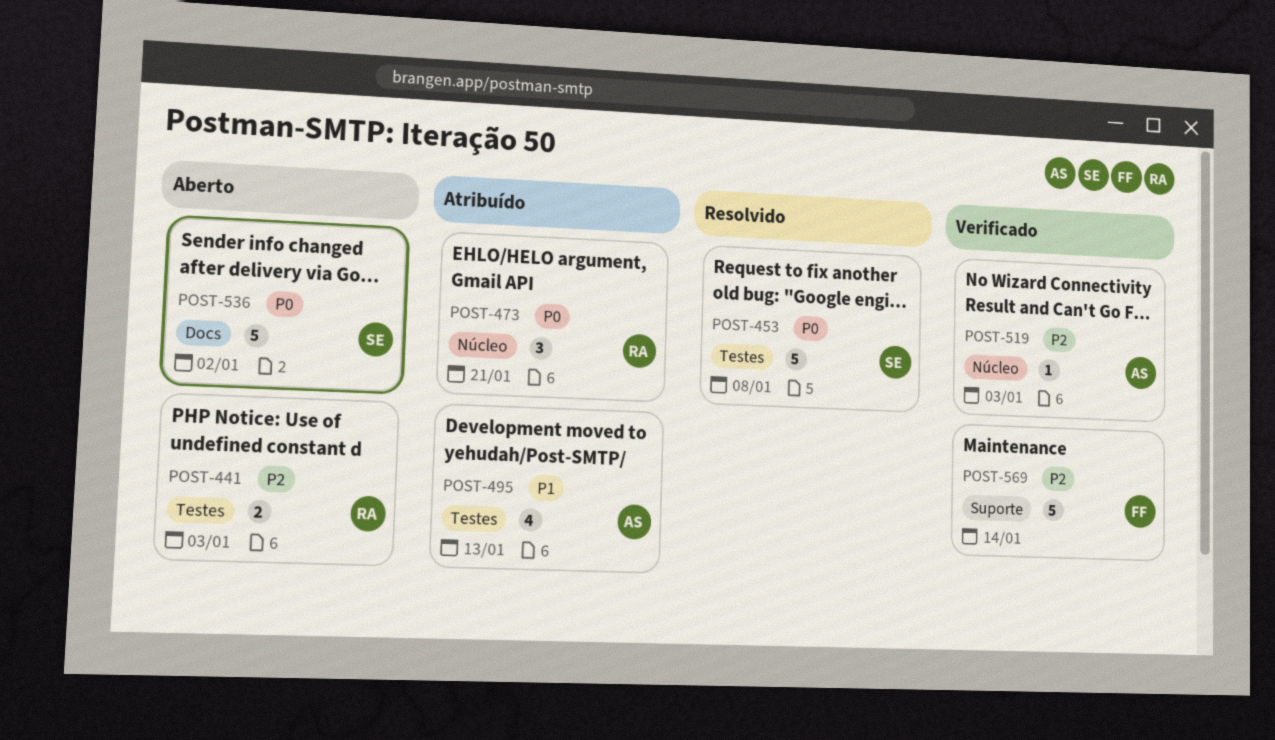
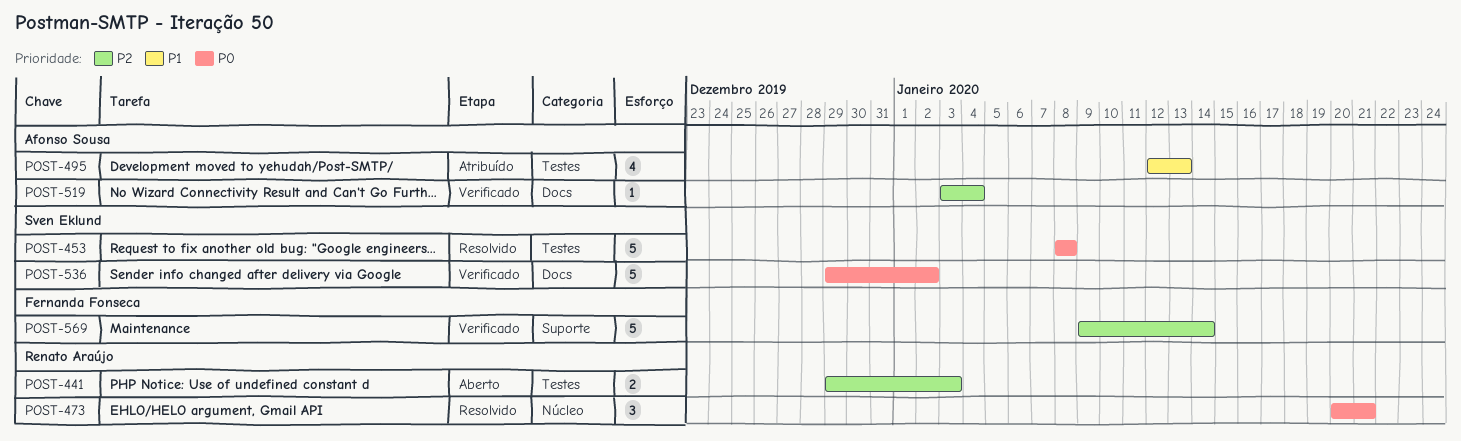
POST-473, status: Atribuído -> Resolvido
POST-519, label: Núcleo -> Docs
POST-519, due: Jan 3 -> Jan 4
POST-536, status: Aberto -> Verificado

